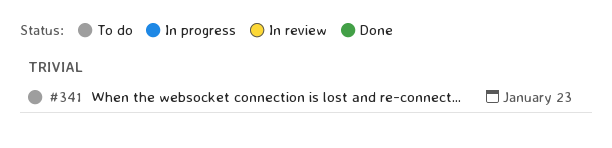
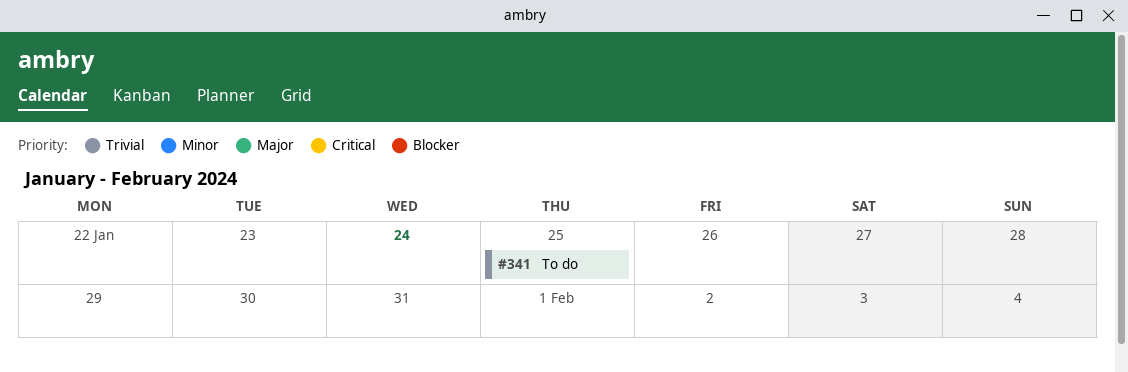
#341, due: Jan 23 -> Jan 25

